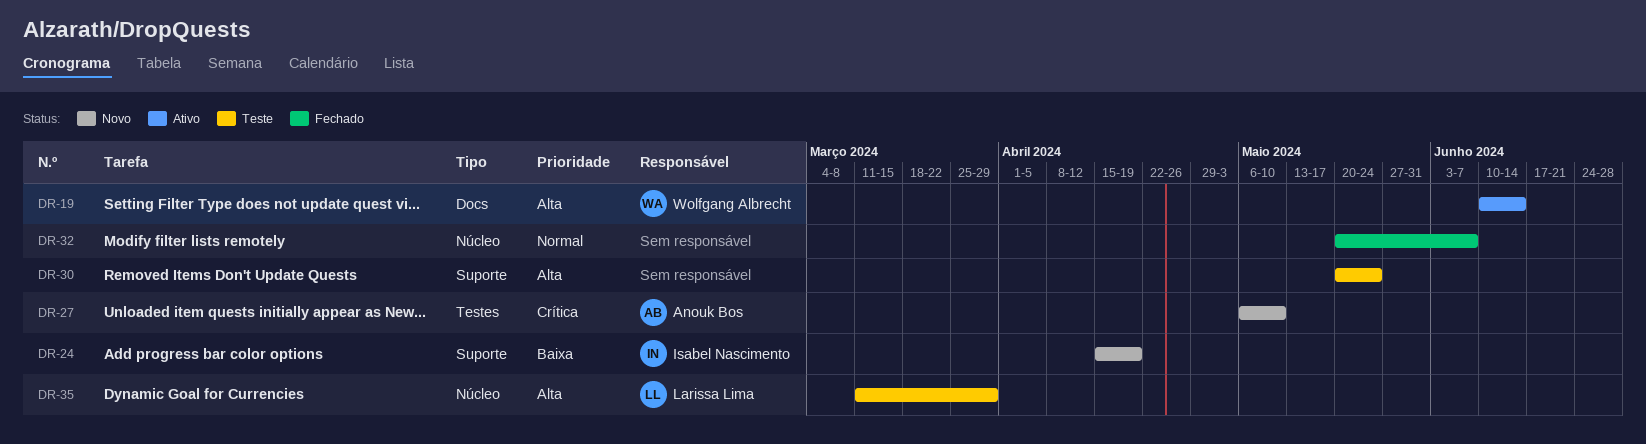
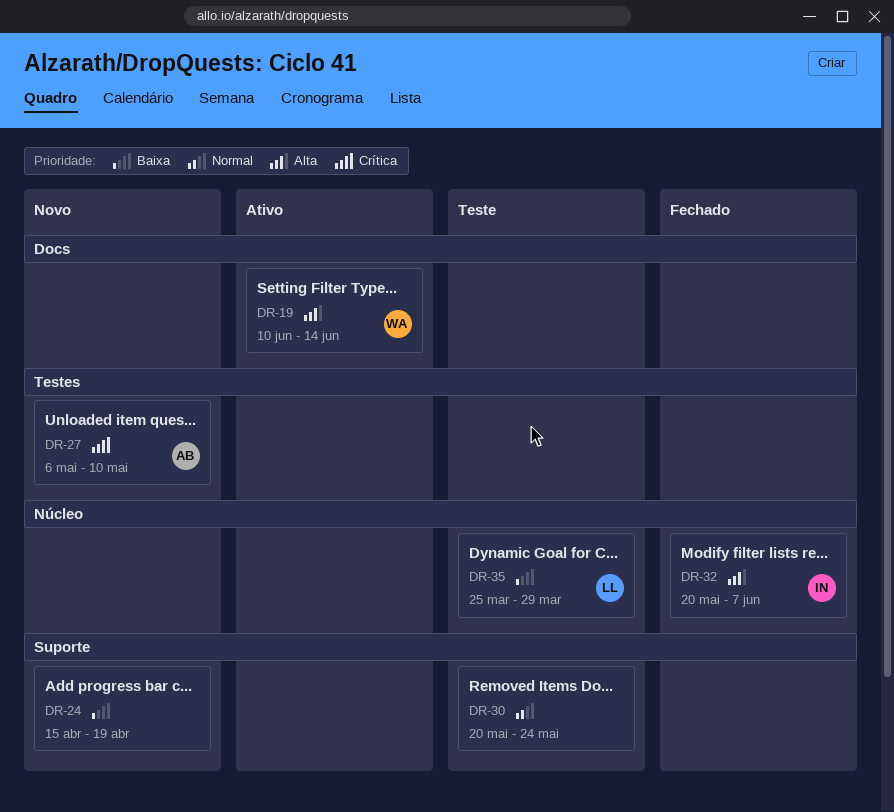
DR-24, owner: Isabel Nascimento -> none
DR-30, priority: Alta -> Normal
DR-32, owner: none -> Isabel Nascimento
DR-32, priority: Normal -> Alta
DR-35, priority: Alta -> Baixa
DR-35, start: Mar 11 -> Mar 25

